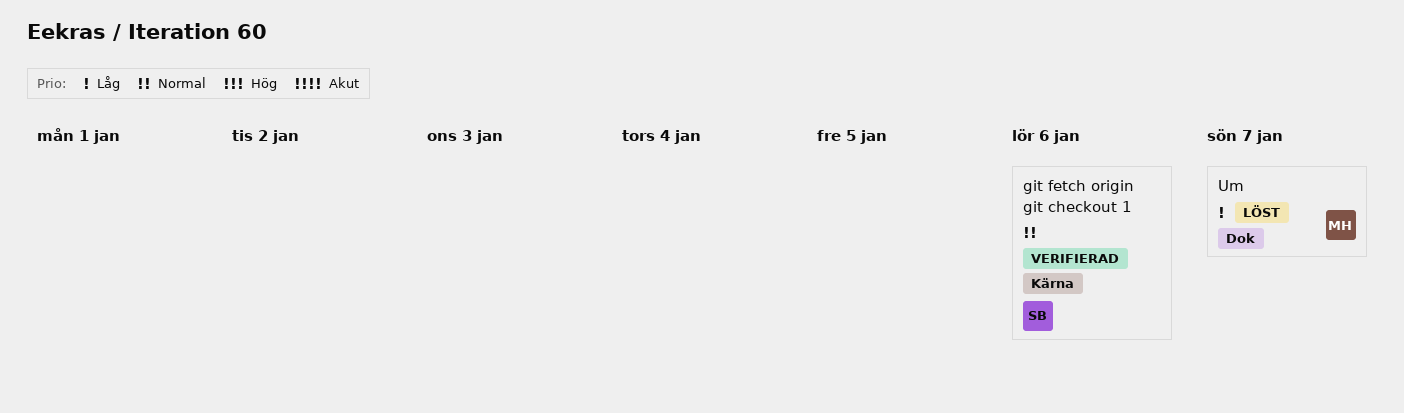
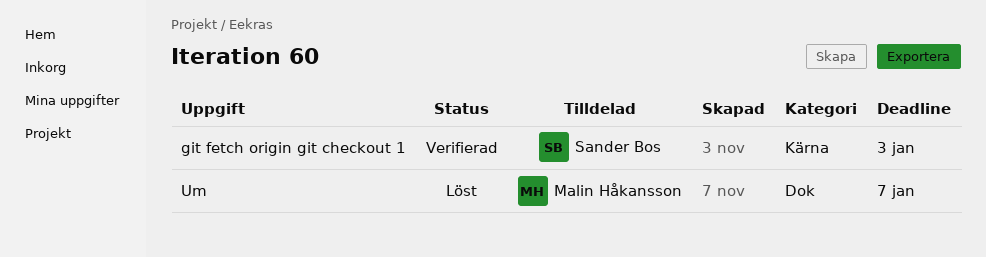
git fetch origin git checkout 1, due: Jan 6 -> Jan 3

